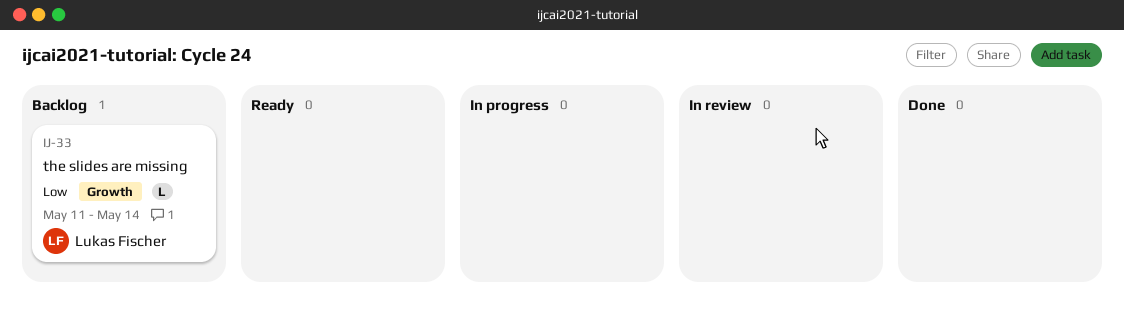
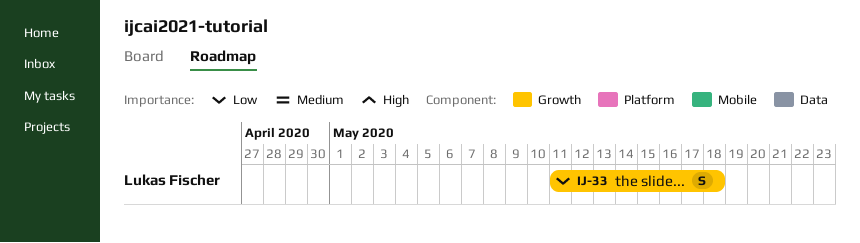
IJ-33, estimate: L -> S
IJ-33, due: May 14 -> May 18

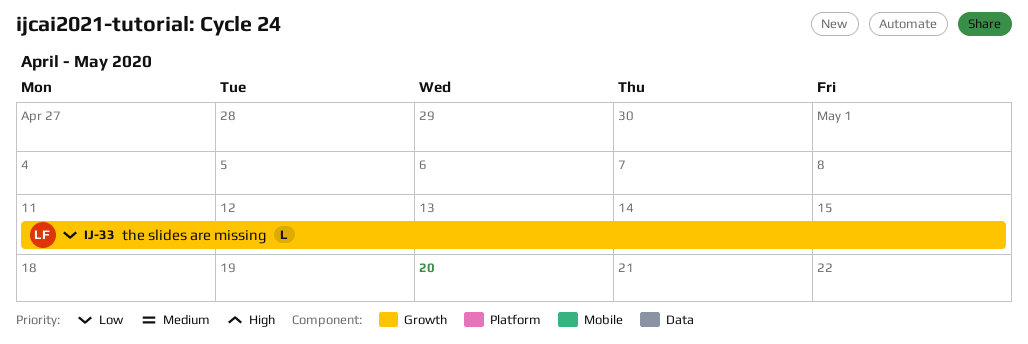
IJ-33, estimate: S -> L
IJ-33, due: May 18 -> May 15

